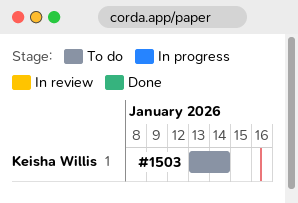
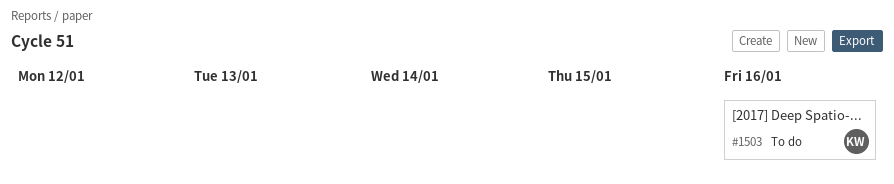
#1503, due: Jan 14 -> Jan 16

